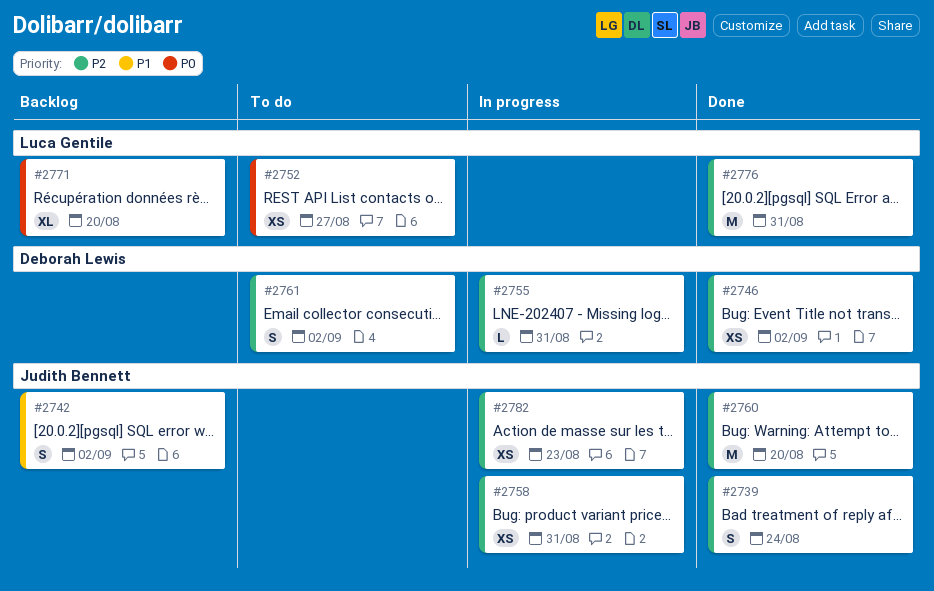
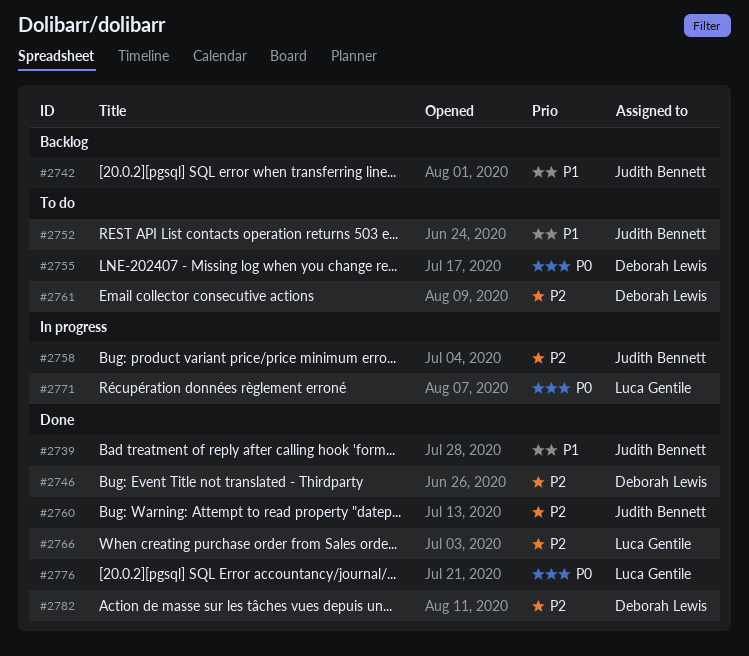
#2739, priority: P2 -> P1
#2752, owner: Luca Gentile -> Judith Bennett
#2752, priority: P0 -> P1
#2755, status: In progress -> To do
#2755, priority: P2 -> P0
#2766: none -> present
#2771, status: Backlog -> In progress
#2776, priority: P2 -> P0
#2782, status: In progress -> Done
#2782, owner: Judith Bennett -> Deborah Lewis

